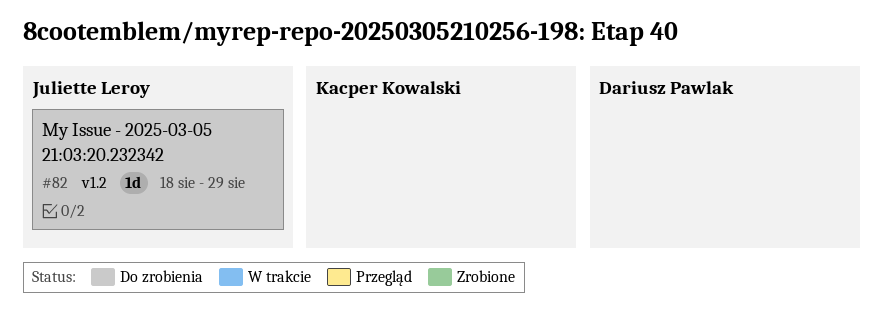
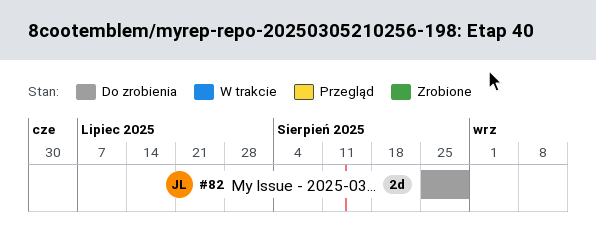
#82, estimate: 1d -> 2d
#82, start: Aug 18 -> Aug 25

